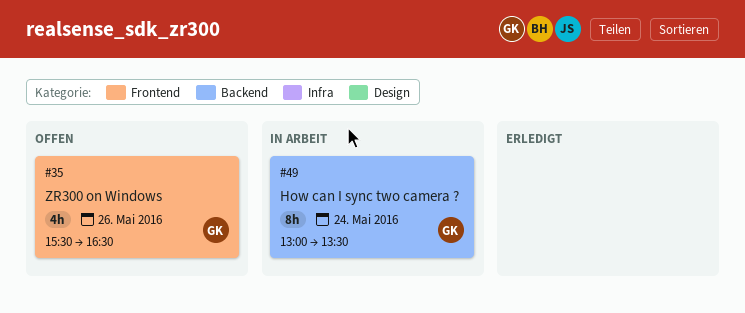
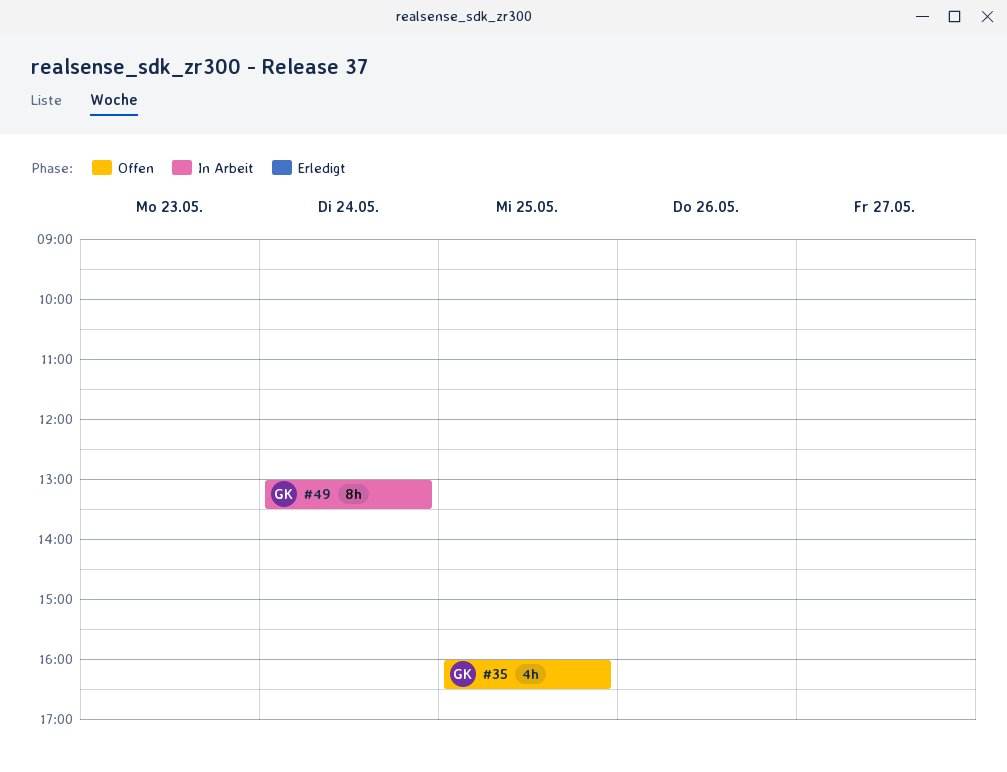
#35, day: May 26 -> May 25
#35, begins: 15:30 -> 16:00

